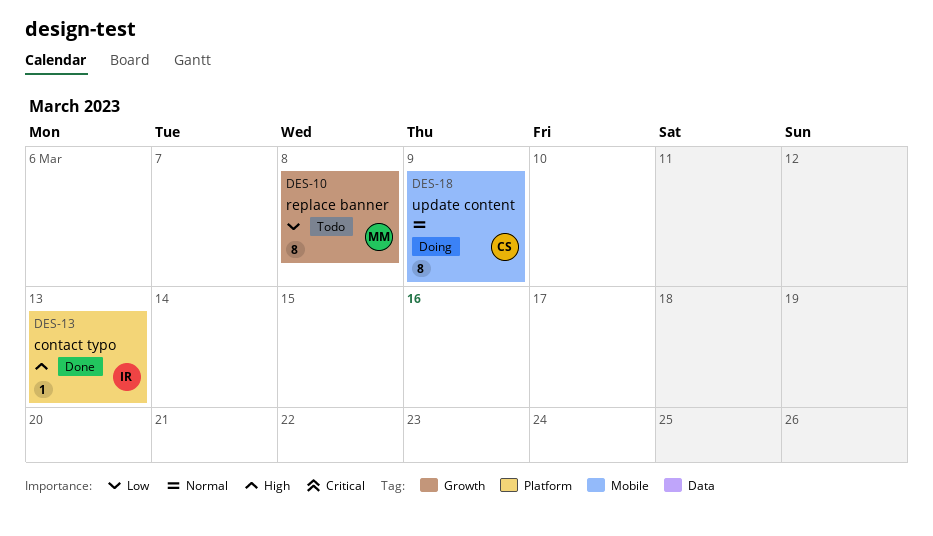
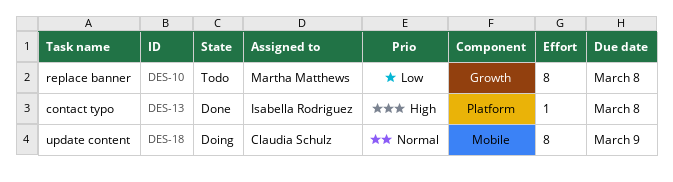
DES-13, due: Mar 13 -> Mar 8

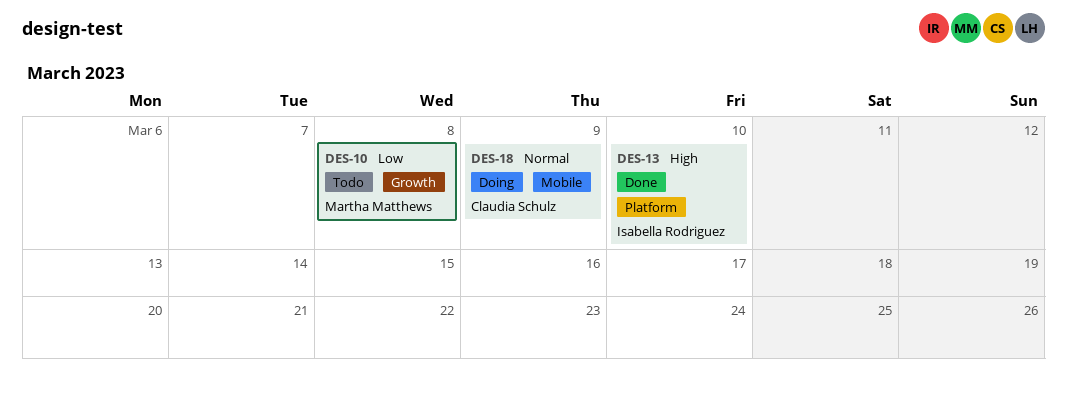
DES-13, due: Mar 8 -> Mar 10

